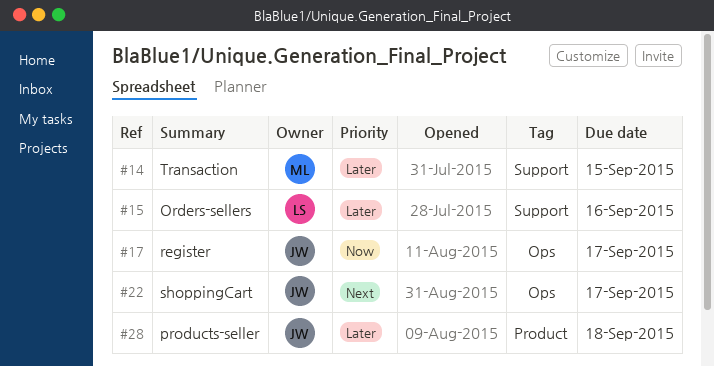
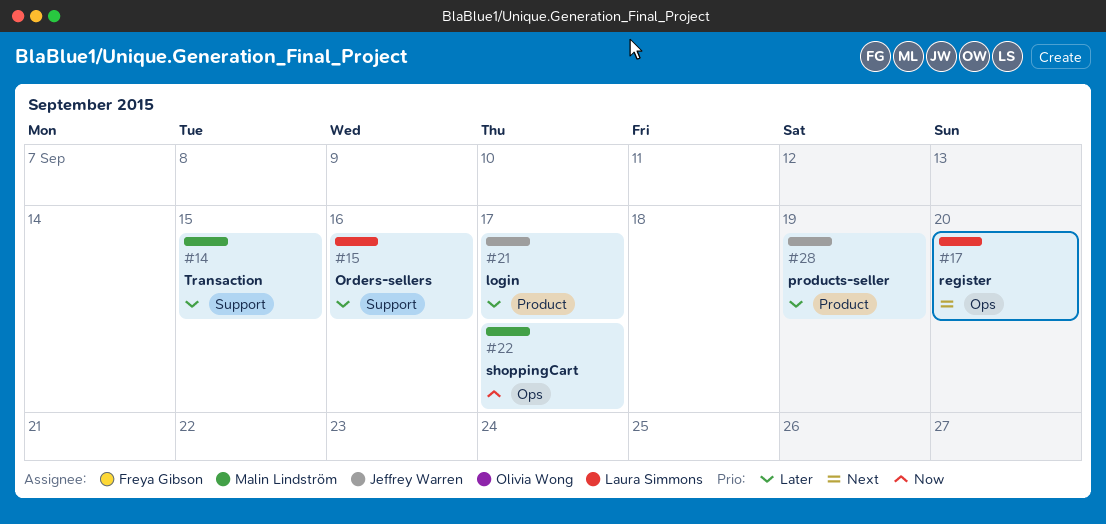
#17, owner: Jeffrey Warren -> Laura Simmons
#17, priority: Now -> Next
#17, due: Sep 17 -> Sep 20
#21: none -> present
#22, owner: Jeffrey Warren -> Malin Lindström
#22, priority: Next -> Now
#28, due: Sep 18 -> Sep 19

